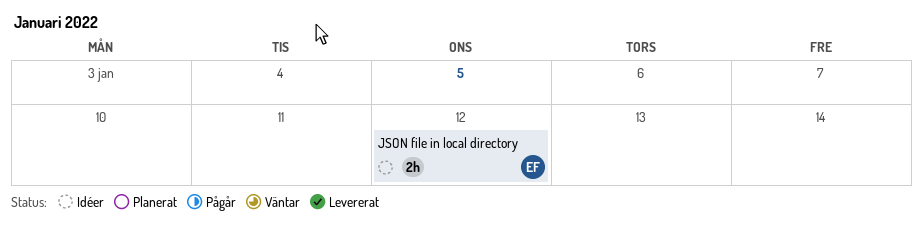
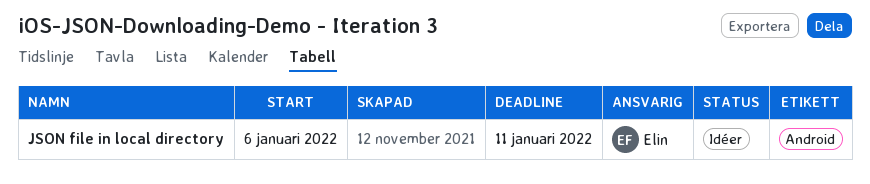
JSON file in local directory, due: Jan 12 -> Jan 11

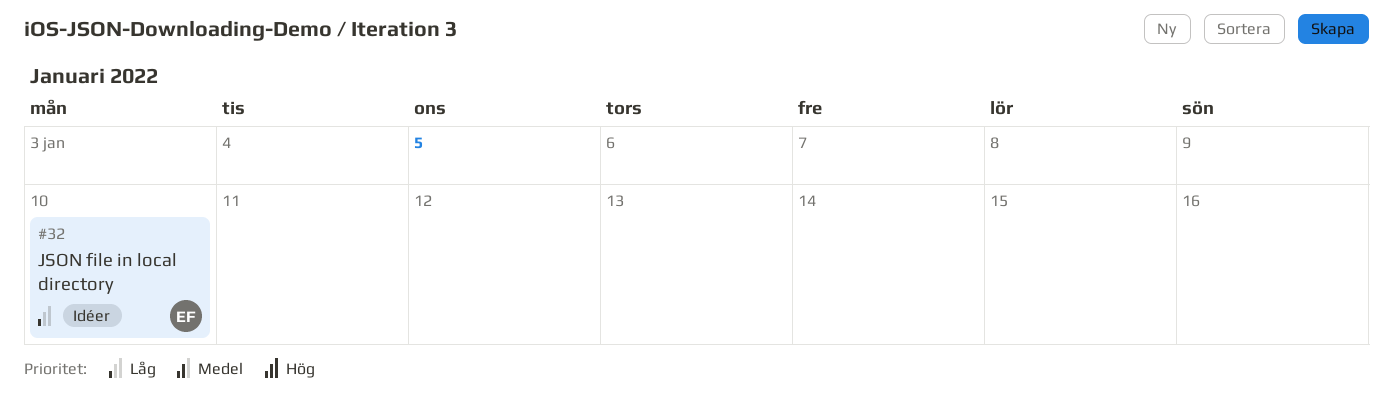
JSON file in local directory, due: Jan 11 -> Jan 10

